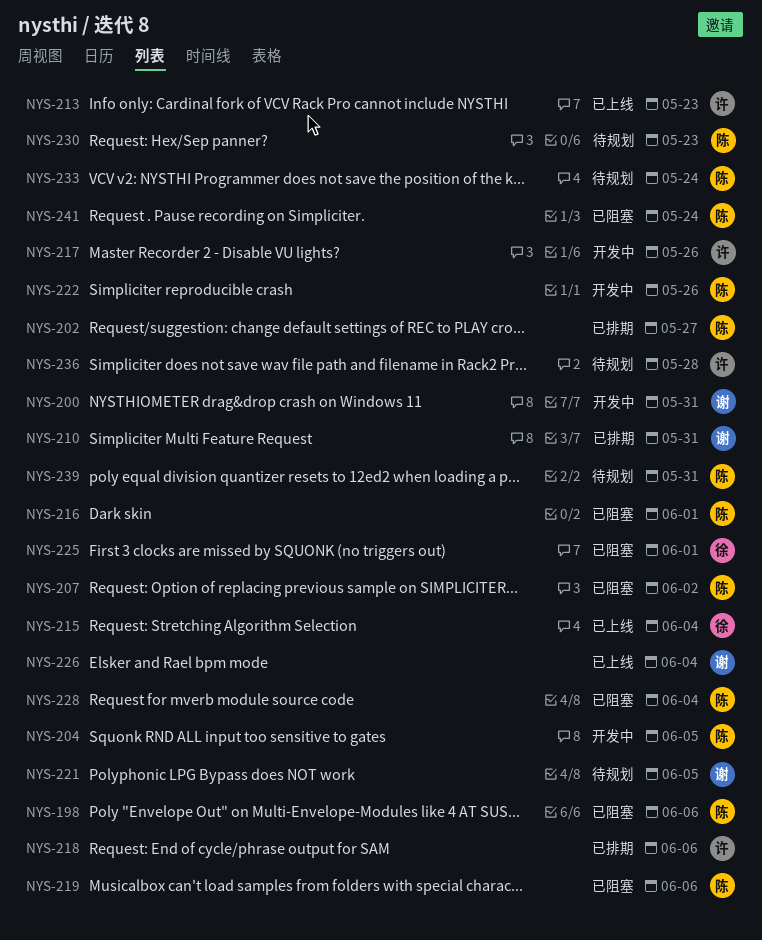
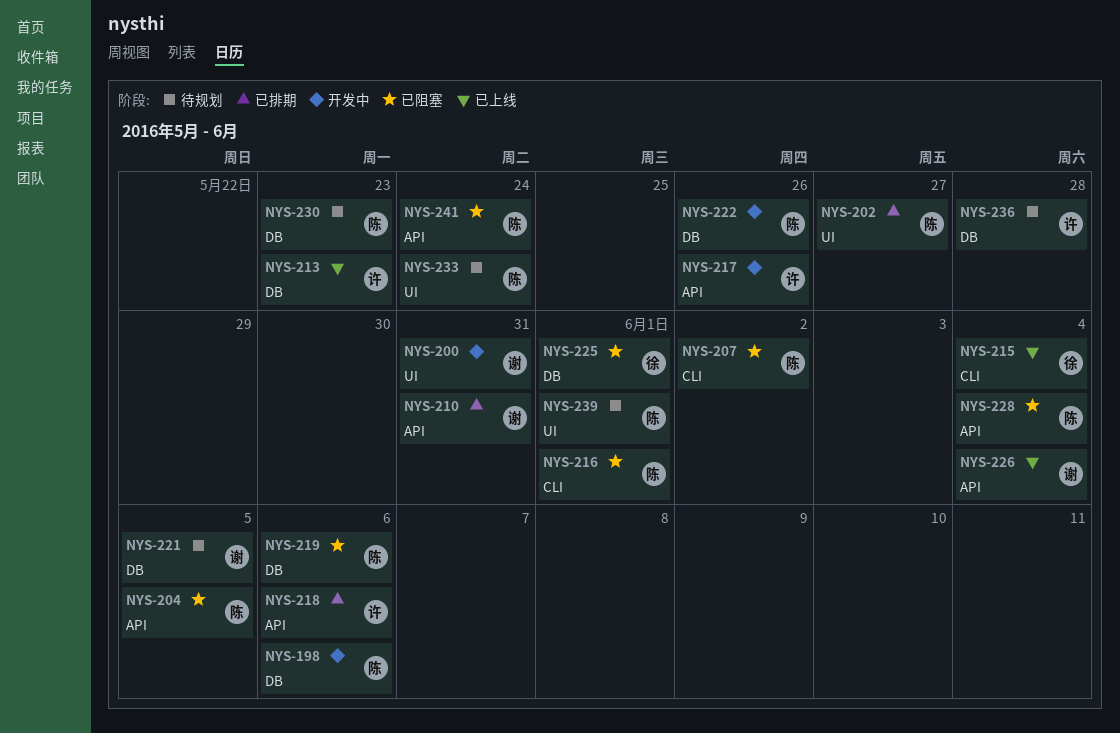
NYS-198, status: 已阻塞 -> 开发中
NYS-204, status: 开发中 -> 已阻塞
NYS-239, due: May 31 -> Jun 1

